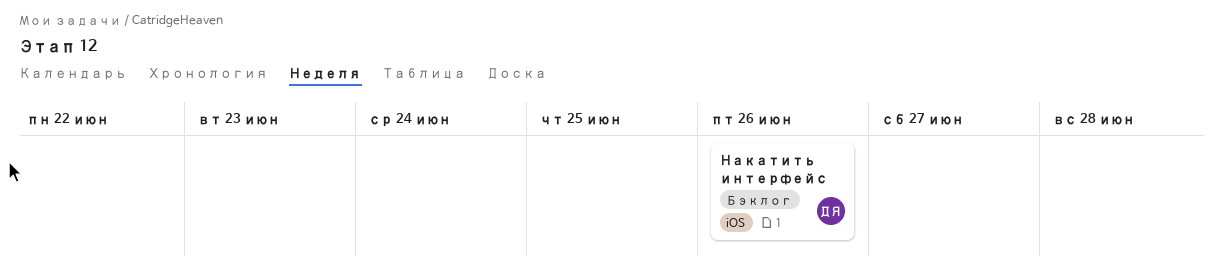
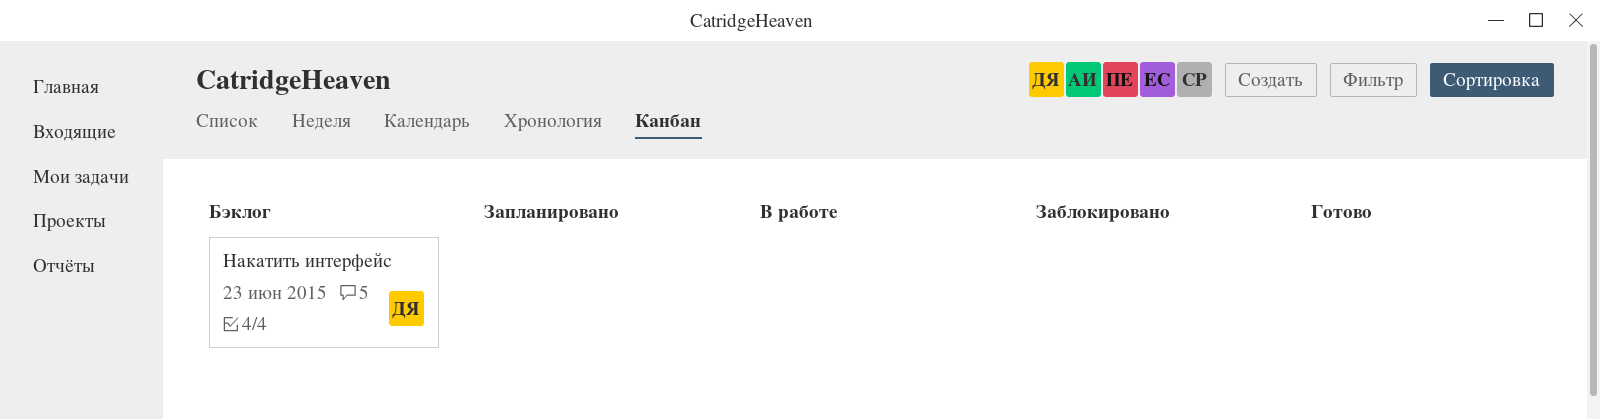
Накатить интерфейс, due: Jun 26 -> Jun 23

